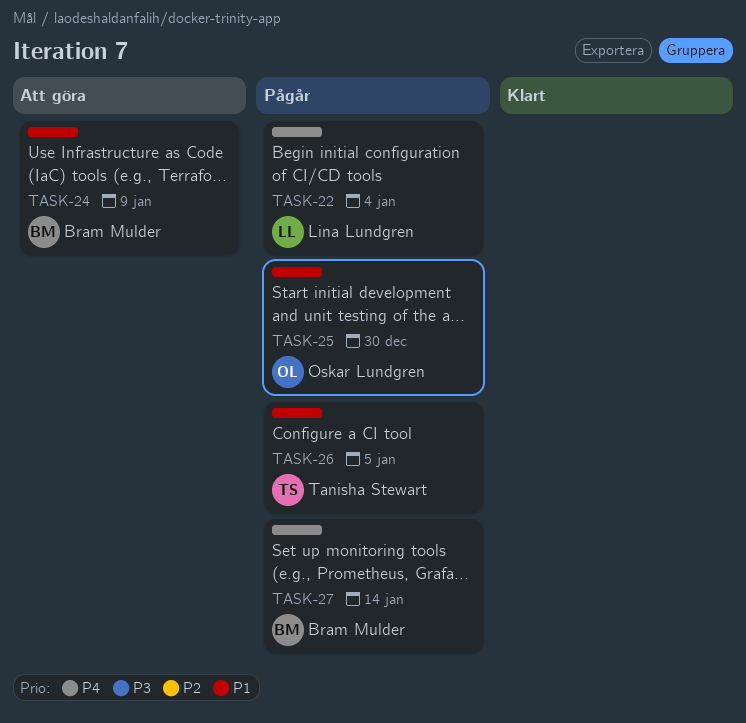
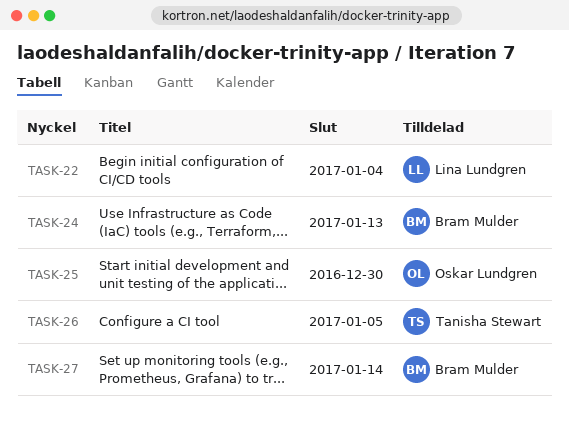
TASK-24, due: Jan 9 -> Jan 13

